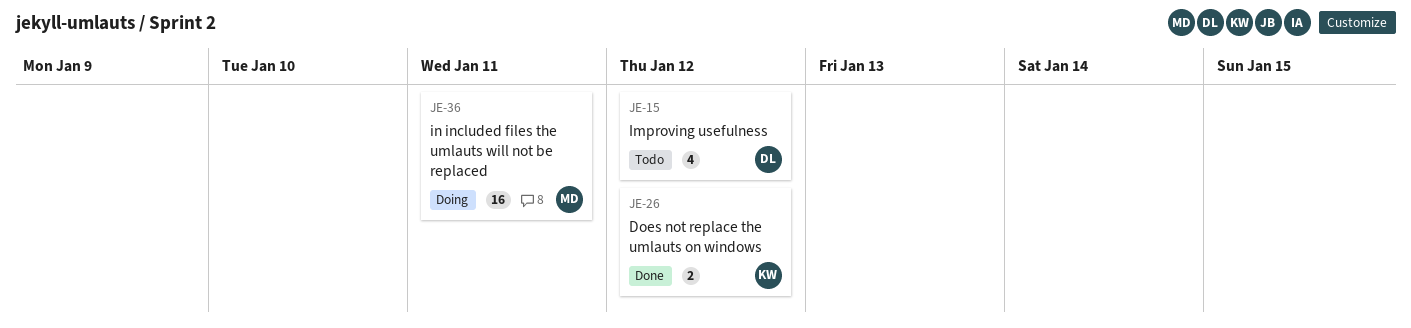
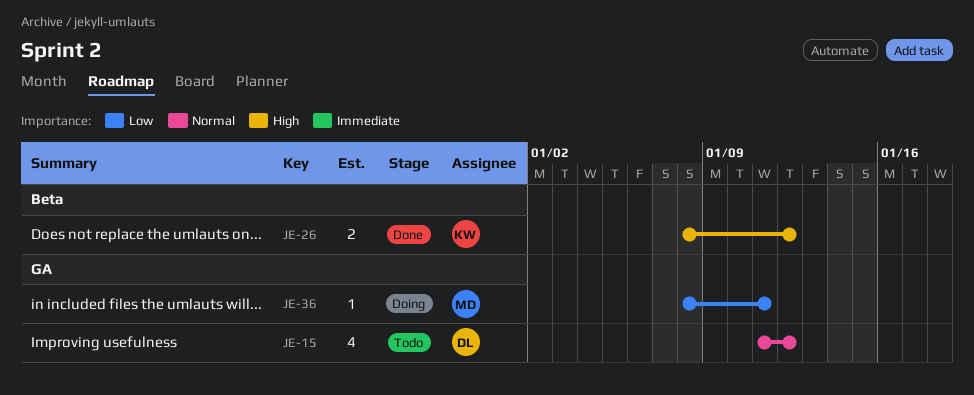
JE-36, estimate: 16 -> 1

